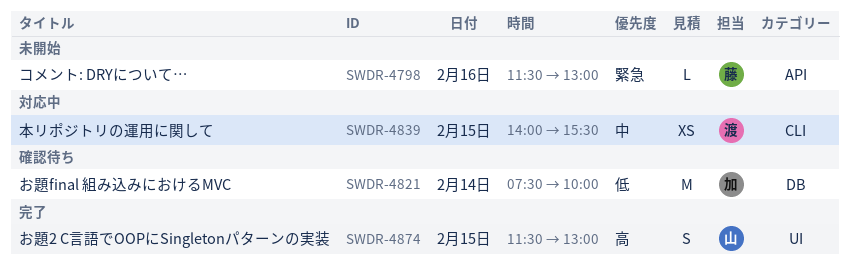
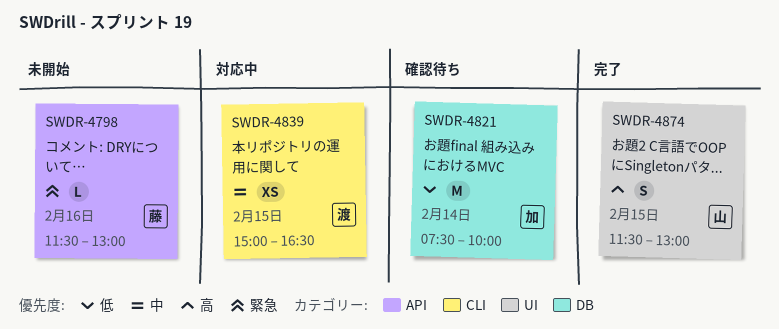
SWDR-4839, begins: 14:00 -> 15:00
SWDR-4839, ends: 15:30 -> 16:30

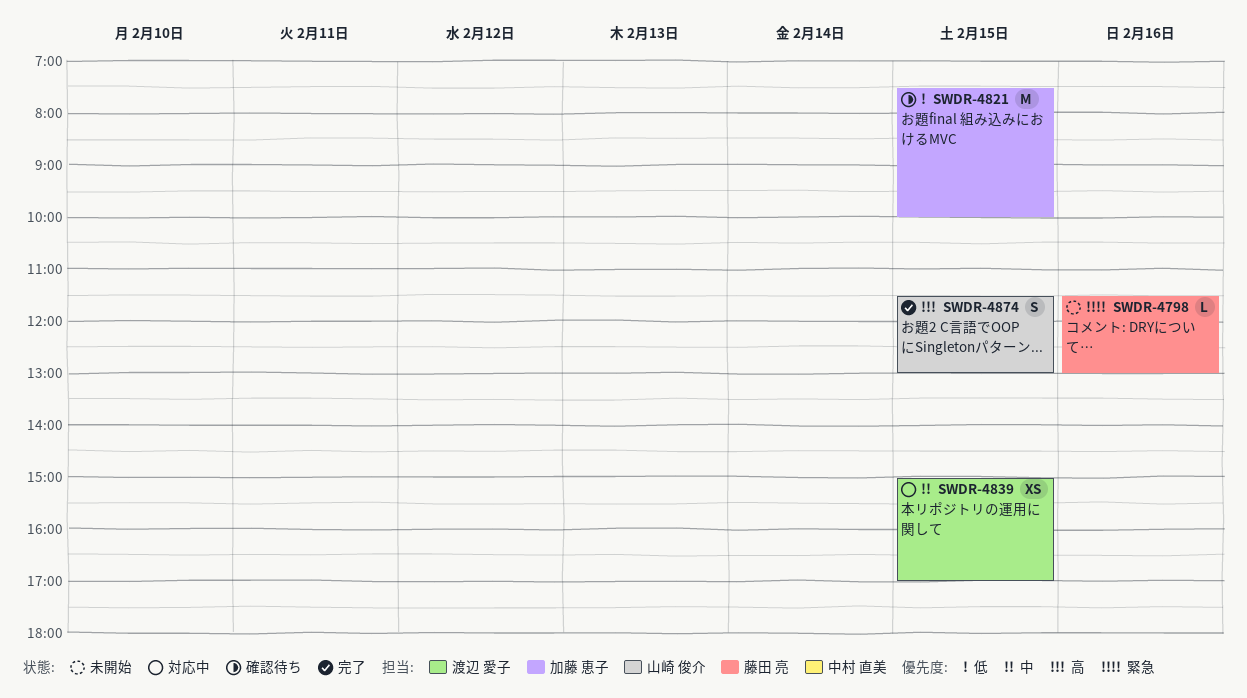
SWDR-4821, day: Feb 14 -> Feb 15
SWDR-4839, ends: 16:30 -> 17:00

